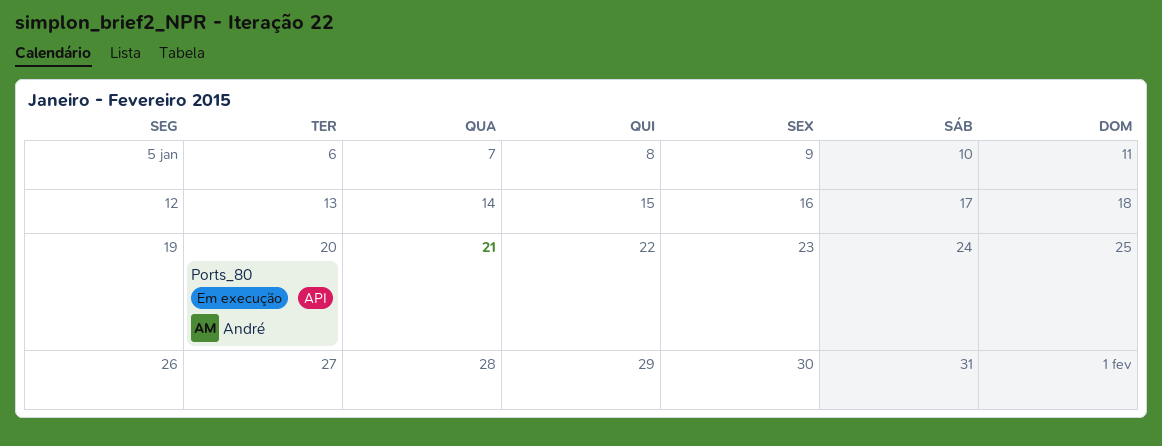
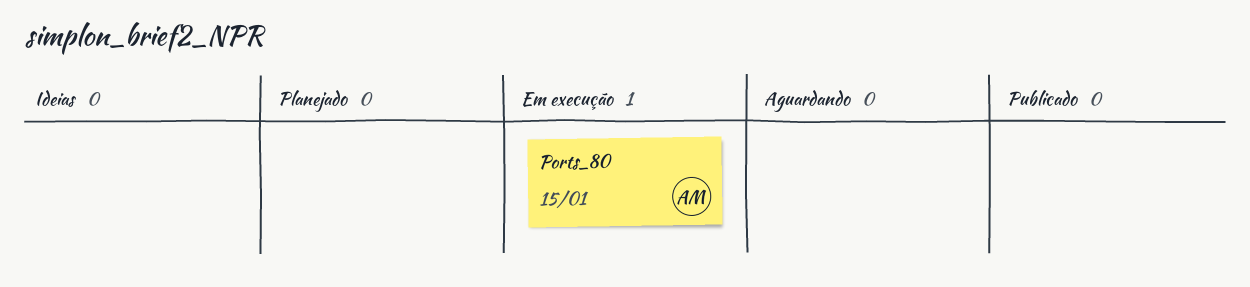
Ports_80, due: Jan 20 -> Jan 15

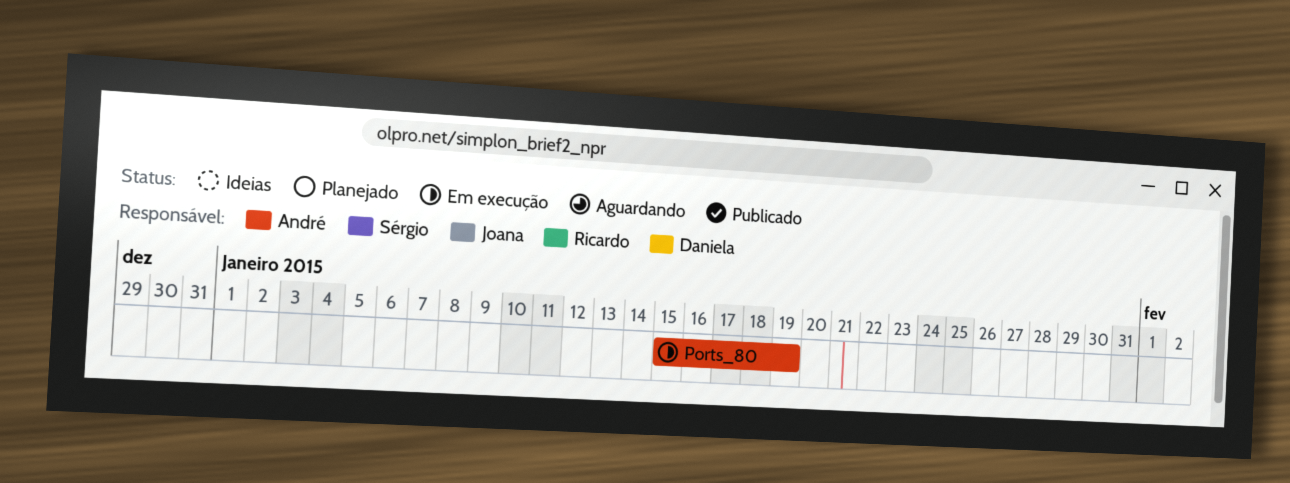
Ports_80, due: Jan 15 -> Jan 19

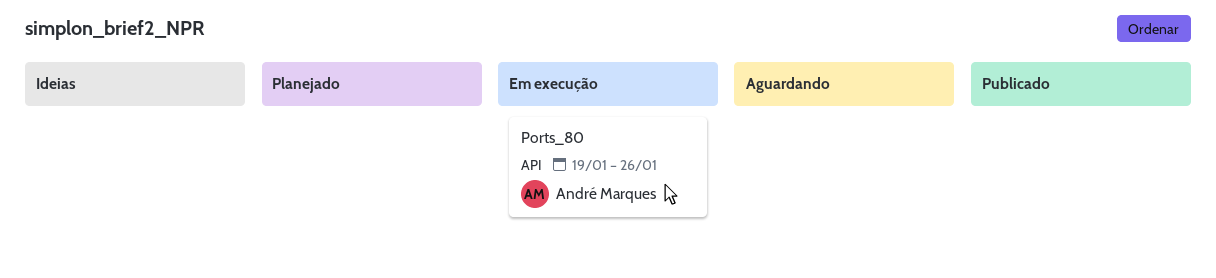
Ports_80, start: Jan 15 -> Jan 19
Ports_80, due: Jan 19 -> Jan 26

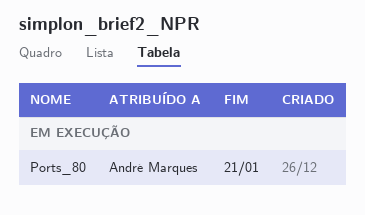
Ports_80, due: Jan 26 -> Jan 21

